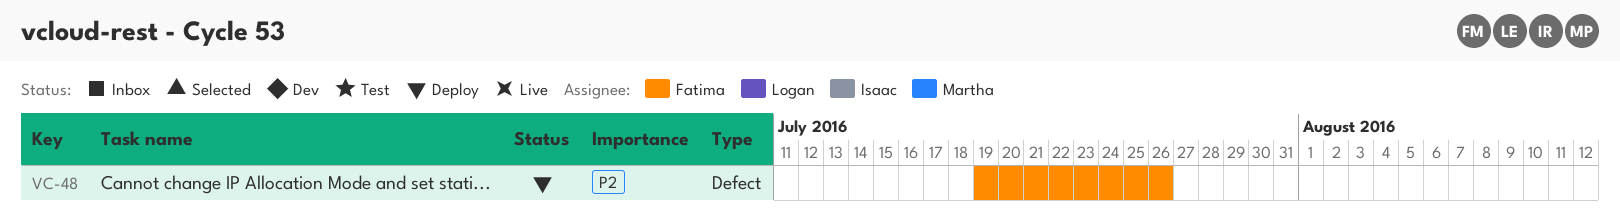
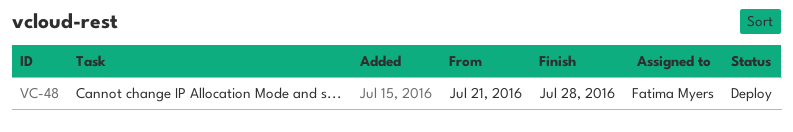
VC-48, start: Jul 19 -> Jul 21
VC-48, due: Jul 26 -> Jul 28

